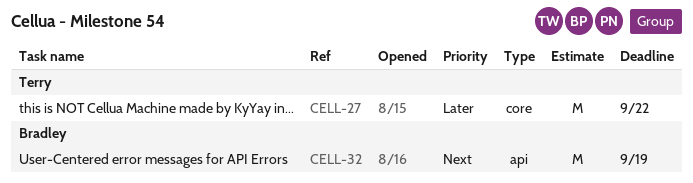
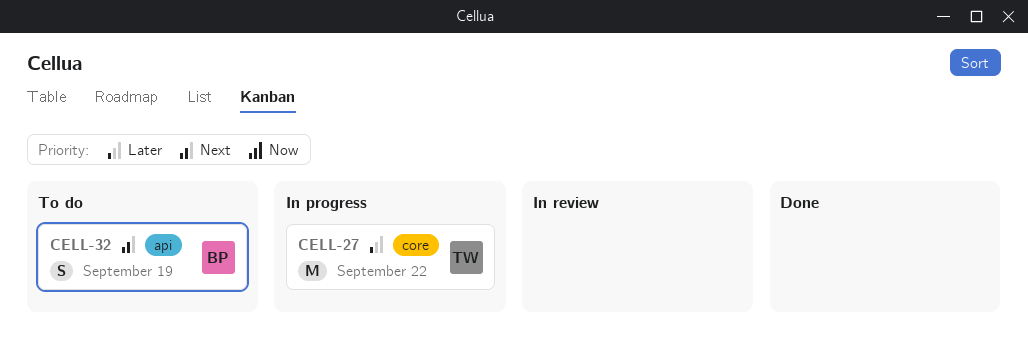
CELL-32, estimate: M -> S

